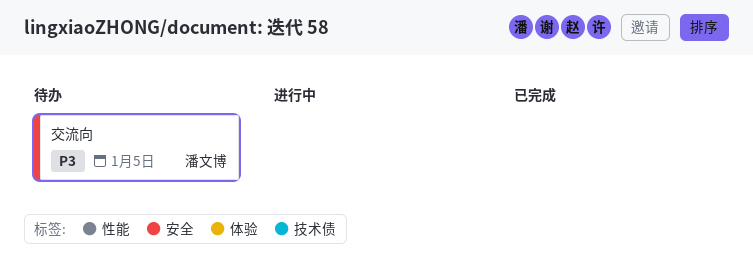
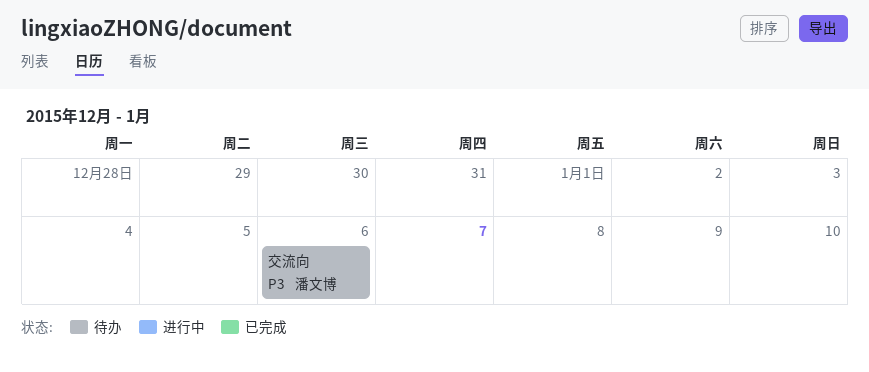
交流向, due: Jan 5 -> Jan 6

